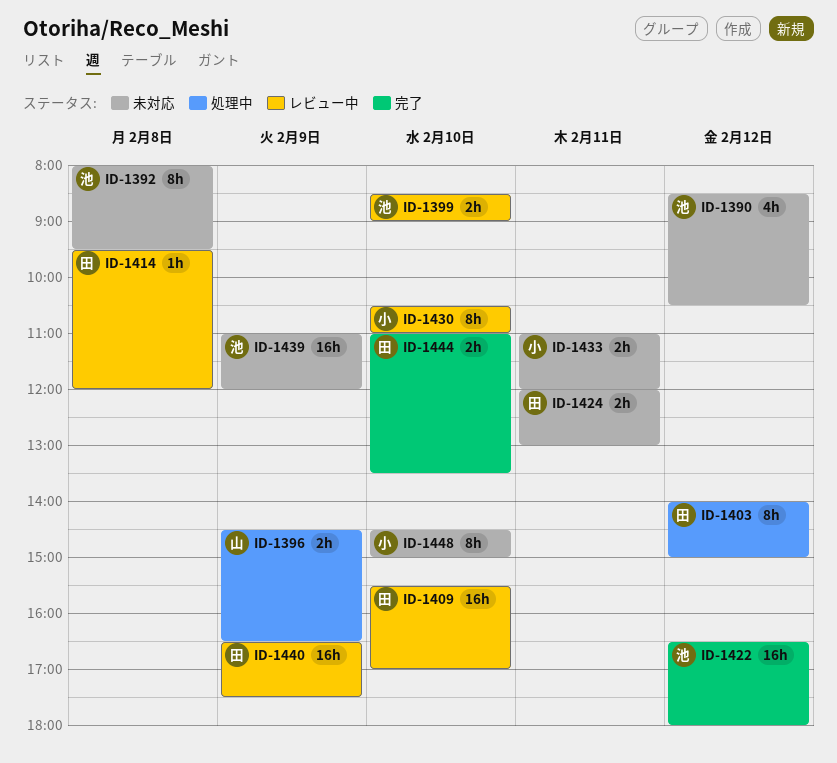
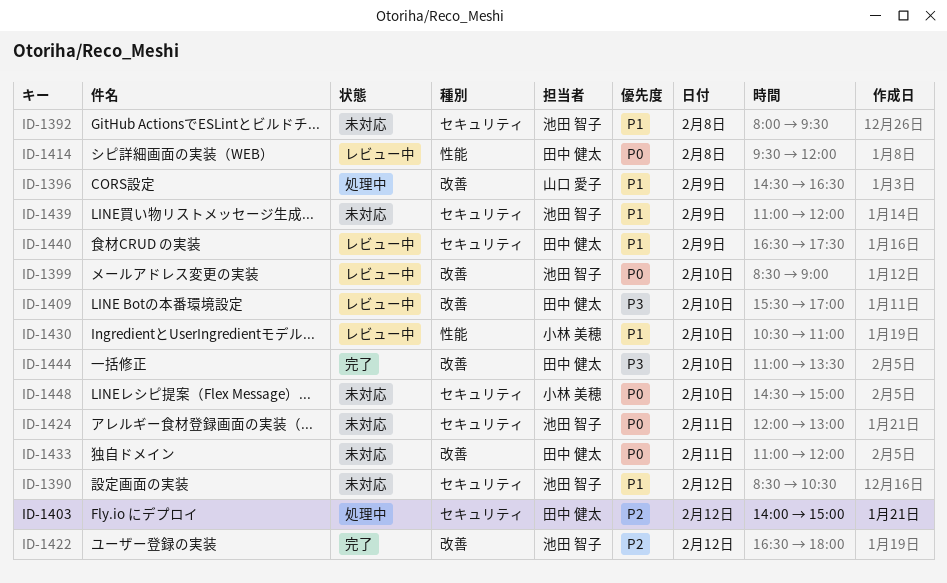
ID-1424, owner: 田中 健太 -> 池田 智子
ID-1433, owner: 小林 美穂 -> 田中 健太

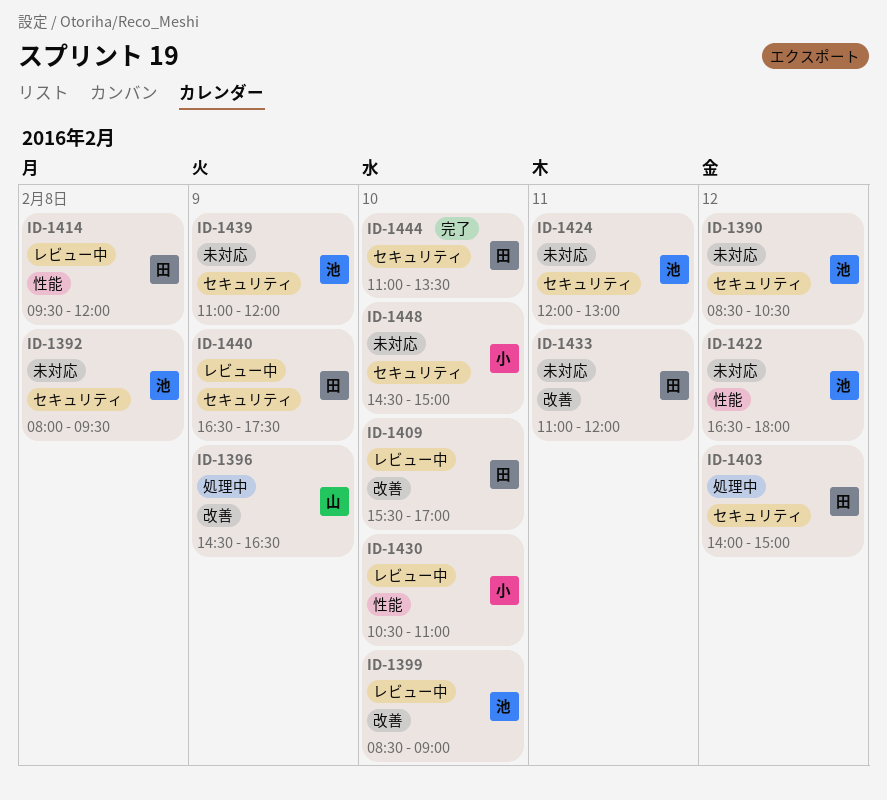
ID-1422, status: 完了 -> 未対応
ID-1422, label: 改善 -> 性能
ID-1444, label: 改善 -> セキュリティ

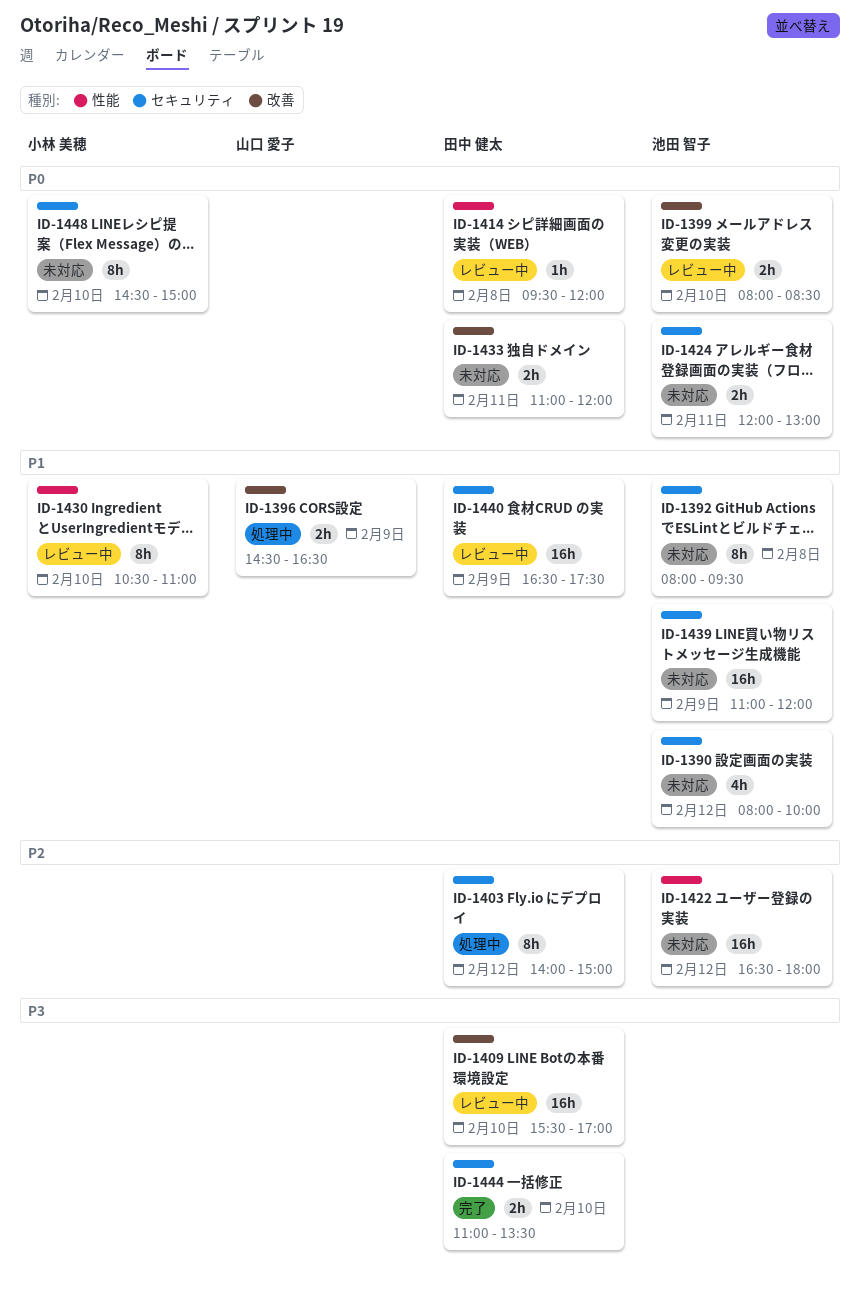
ID-1390, begins: 08:30 -> 08:00
ID-1390, ends: 10:30 -> 10:00
ID-1399, begins: 08:30 -> 08:00
ID-1399, ends: 09:00 -> 08:30

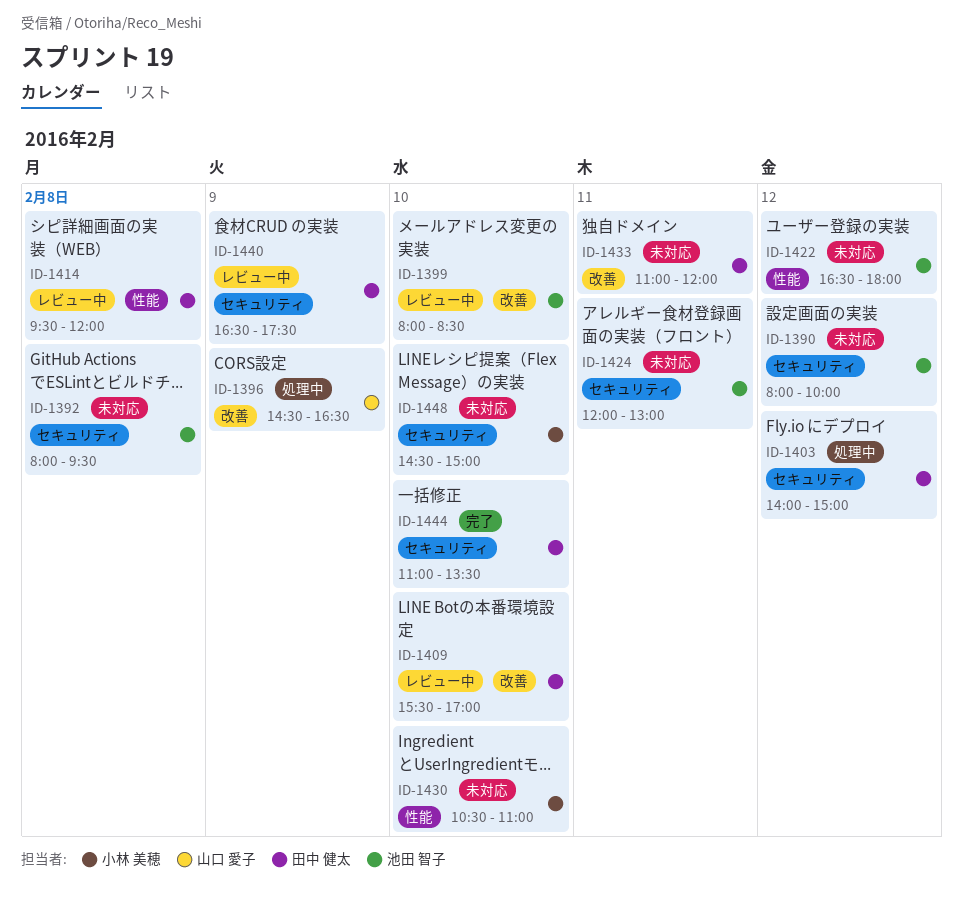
ID-1430, status: レビュー中 -> 未対応
ID-1439: present -> none

